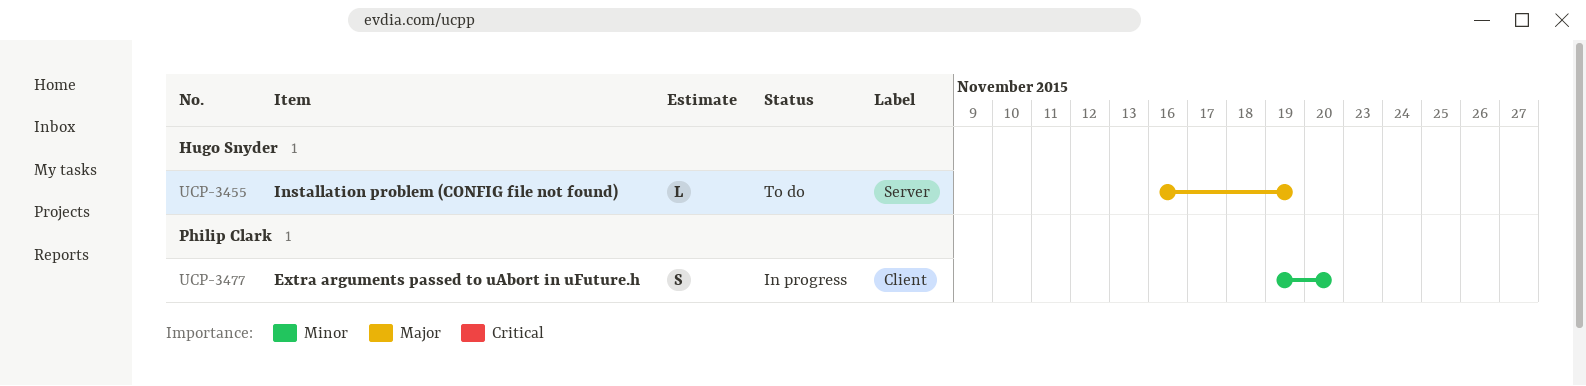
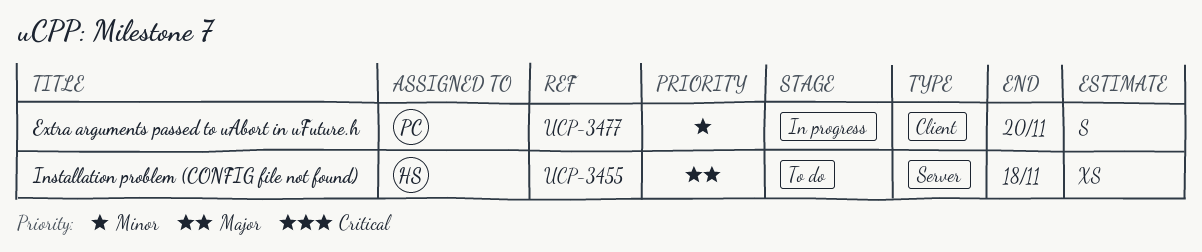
UCP-3455, estimate: L -> XS
UCP-3455, due: Nov 19 -> Nov 18

